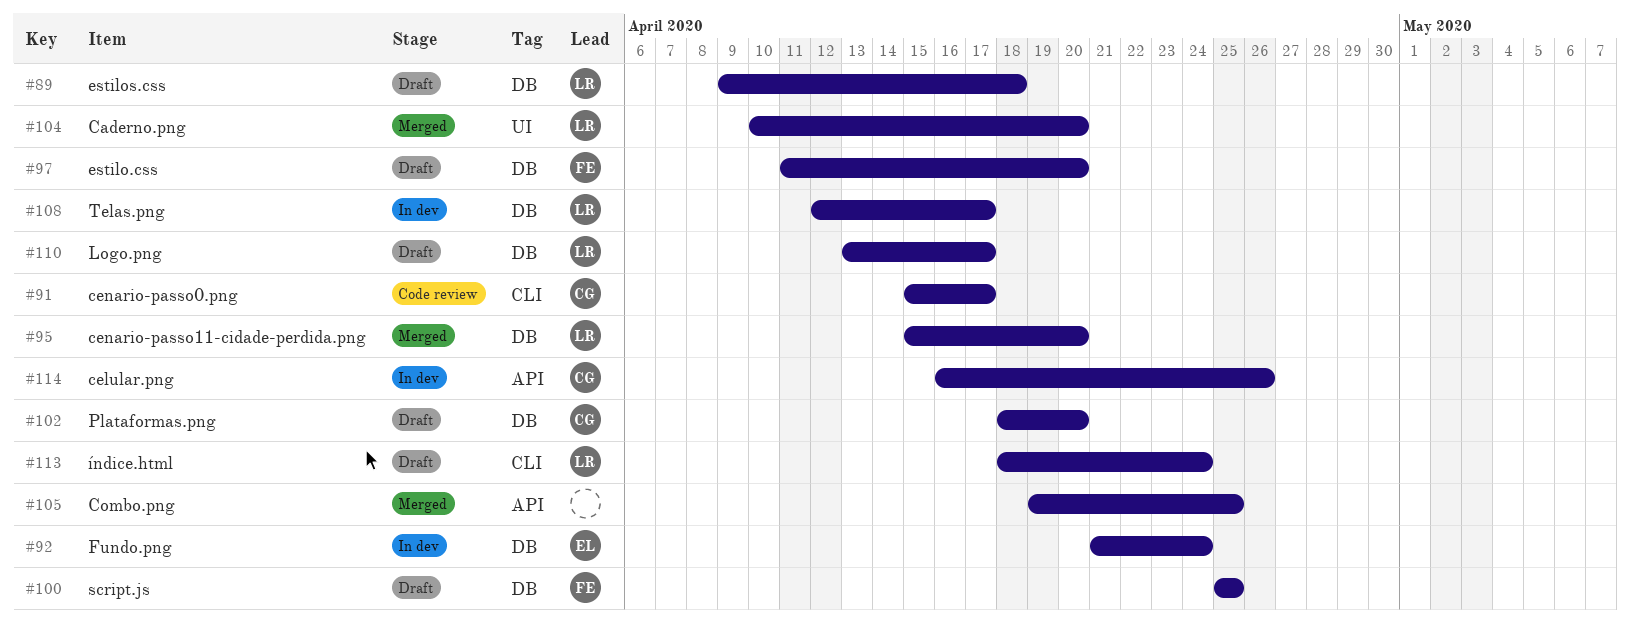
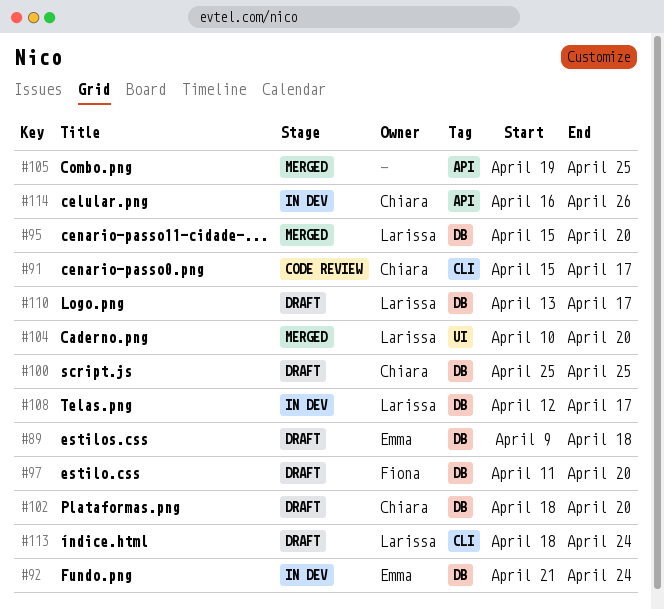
#89, owner: Larissa -> Emma
#100, owner: Fiona -> Chiara

